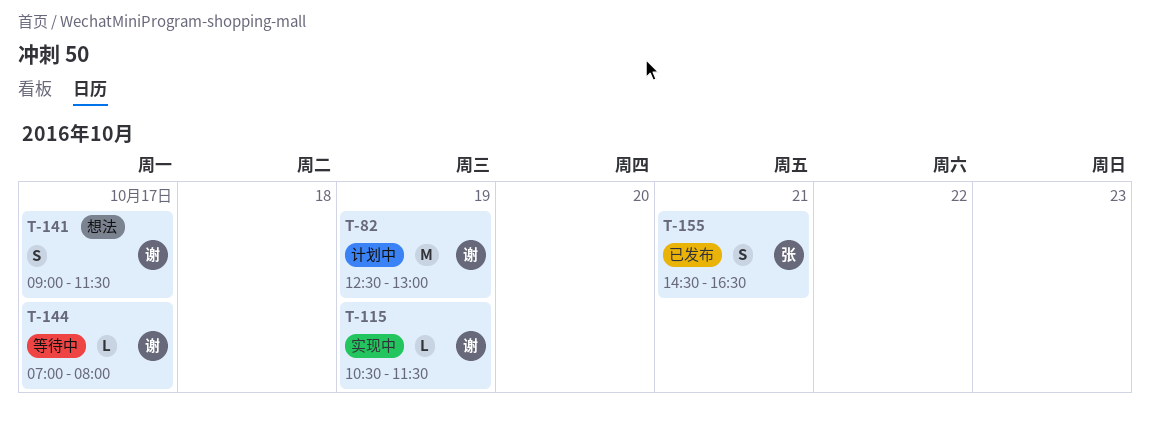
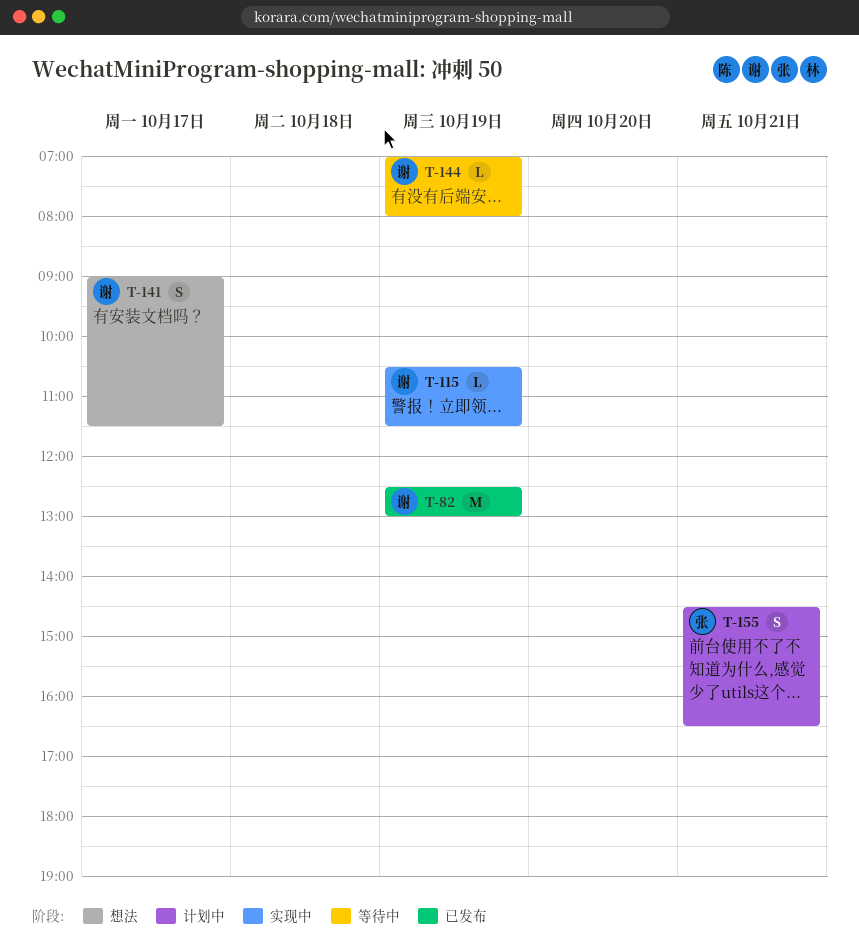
T-82, status: 计划中 -> 已发布
T-144, day: Oct 17 -> Oct 19
T-155, status: 已发布 -> 计划中

